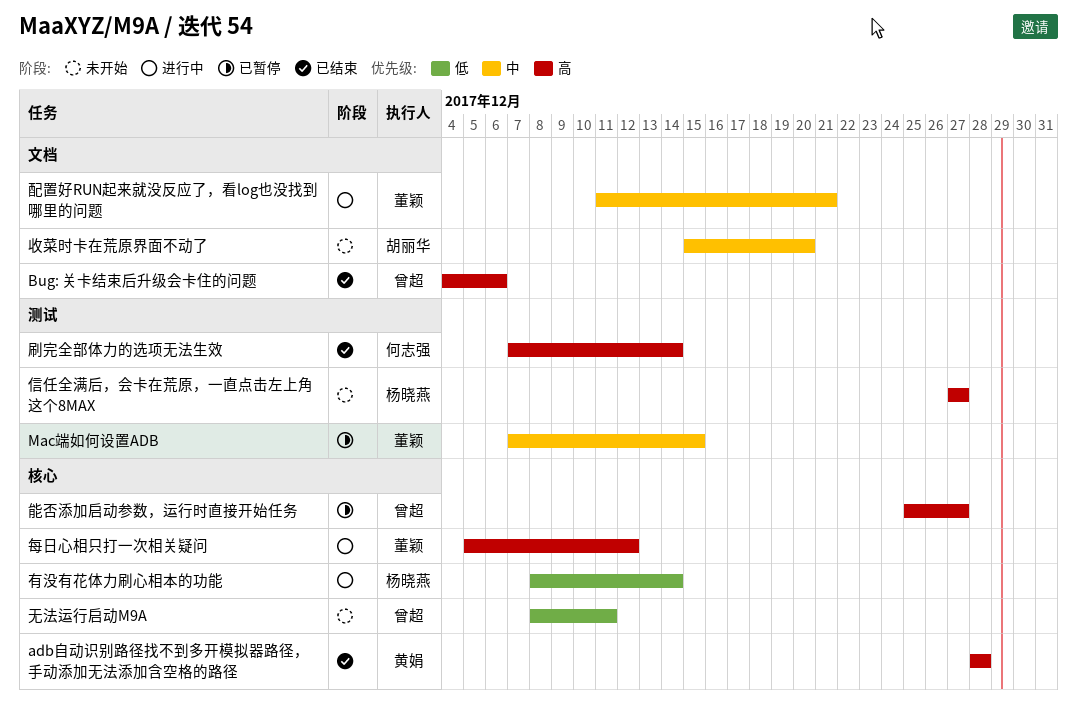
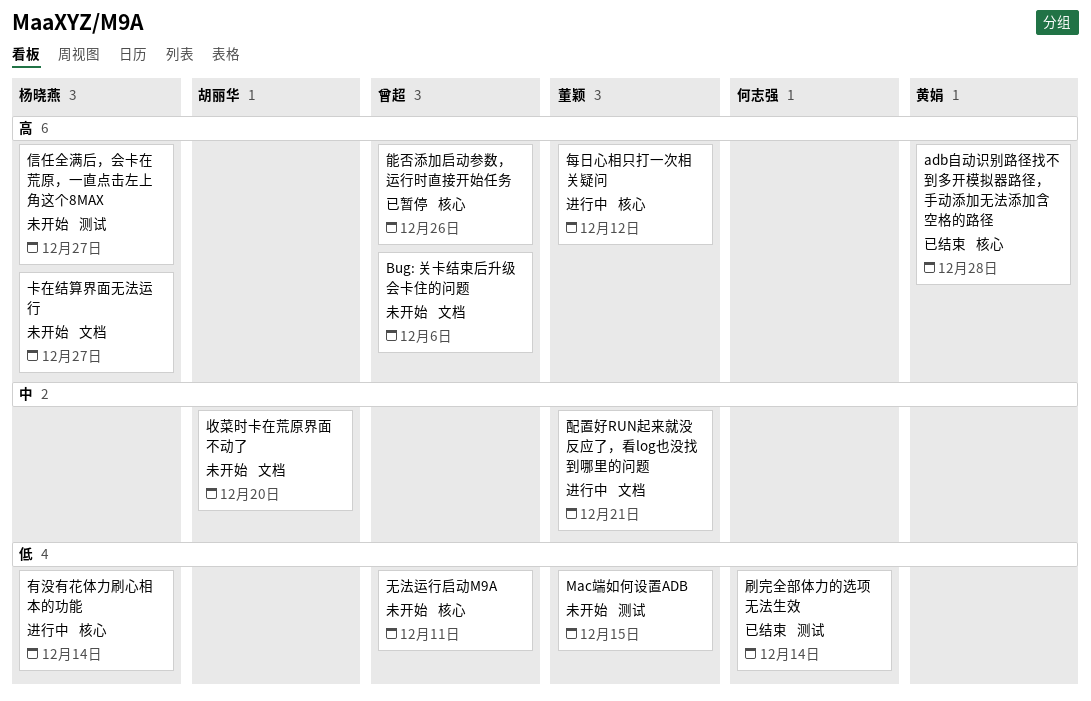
Bug: 关卡结束后升级会卡住的问题, status: 已结束 -> 未开始
Mac端如何设置ADB, status: 已暂停 -> 未开始
Mac端如何设置ADB, priority: 中 -> 低
刷完全部体力的选项无法生效, priority: 高 -> 低
卡在结算界面无法运行: none -> present
能否添加启动参数，运行时直接开始任务, due: Dec 27 -> Dec 26

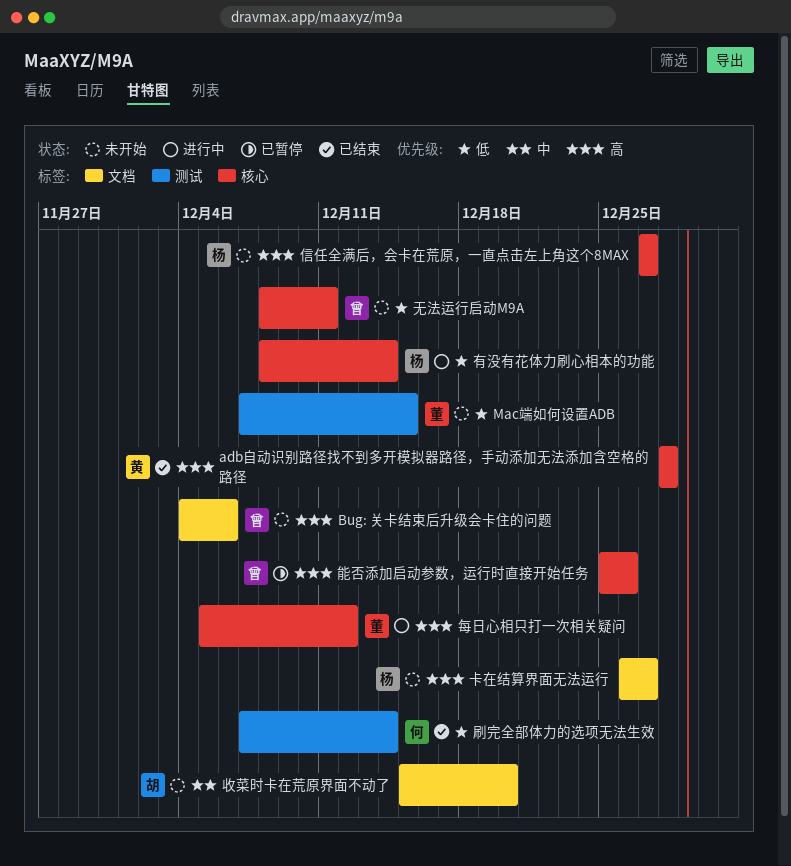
信任全满后，会卡在荒原，一直点击左上角这个8MAX, label: 测试 -> 核心
配置好RUN起来就没反应了，看log也没找到哪里的问题: present -> none

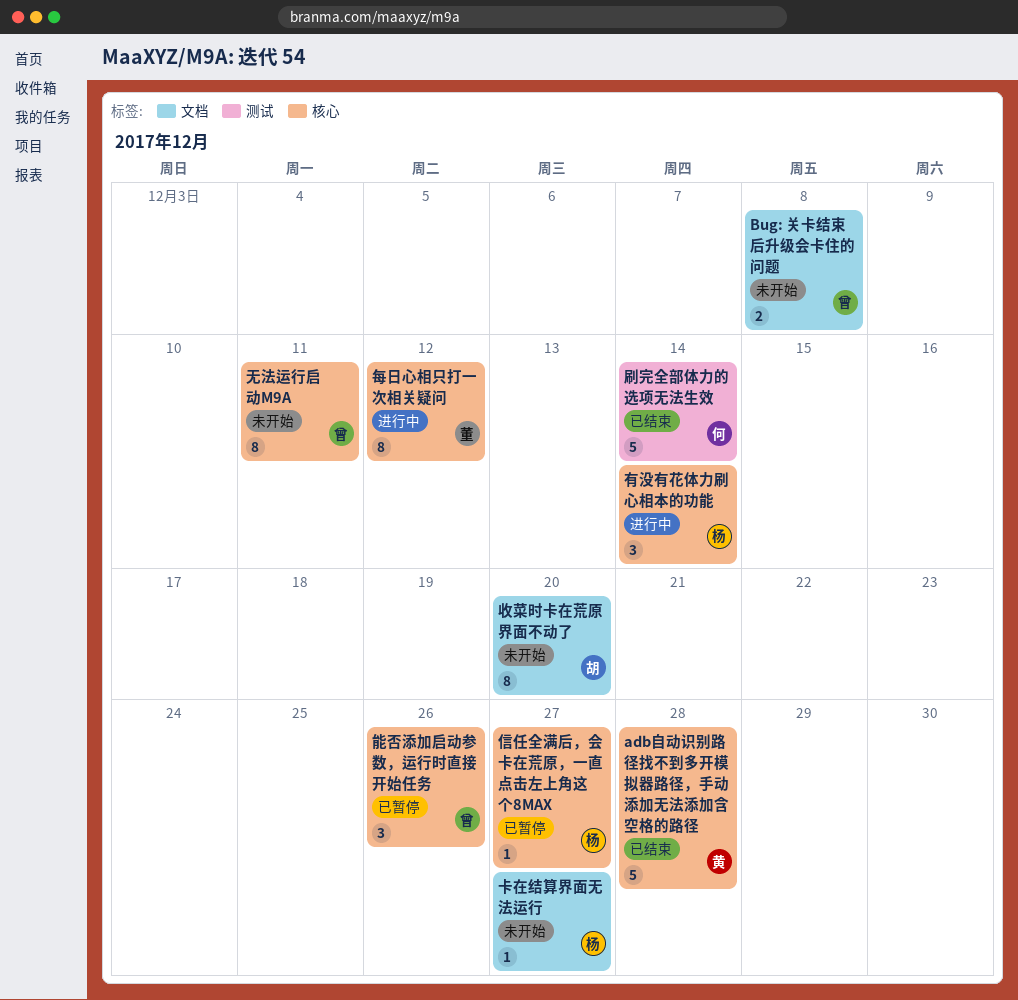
Bug: 关卡结束后升级会卡住的问题, due: Dec 6 -> Dec 8
Mac端如何设置ADB: present -> none
信任全满后，会卡在荒原，一直点击左上角这个8MAX, status: 未开始 -> 已暂停

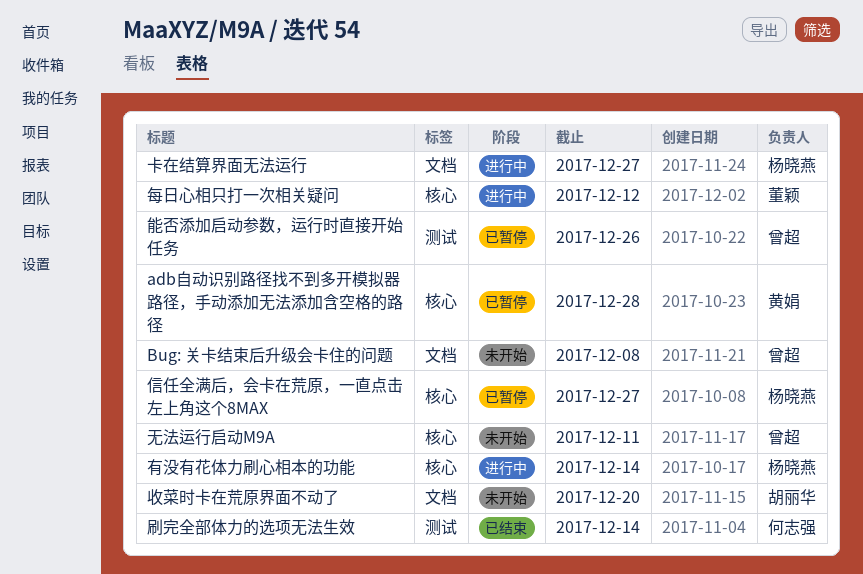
adb自动识别路径找不到多开模拟器路径，手动添加无法添加含空格的路径, status: 已结束 -> 已暂停
卡在结算界面无法运行, status: 未开始 -> 进行中
能否添加启动参数，运行时直接开始任务, label: 核心 -> 测试

